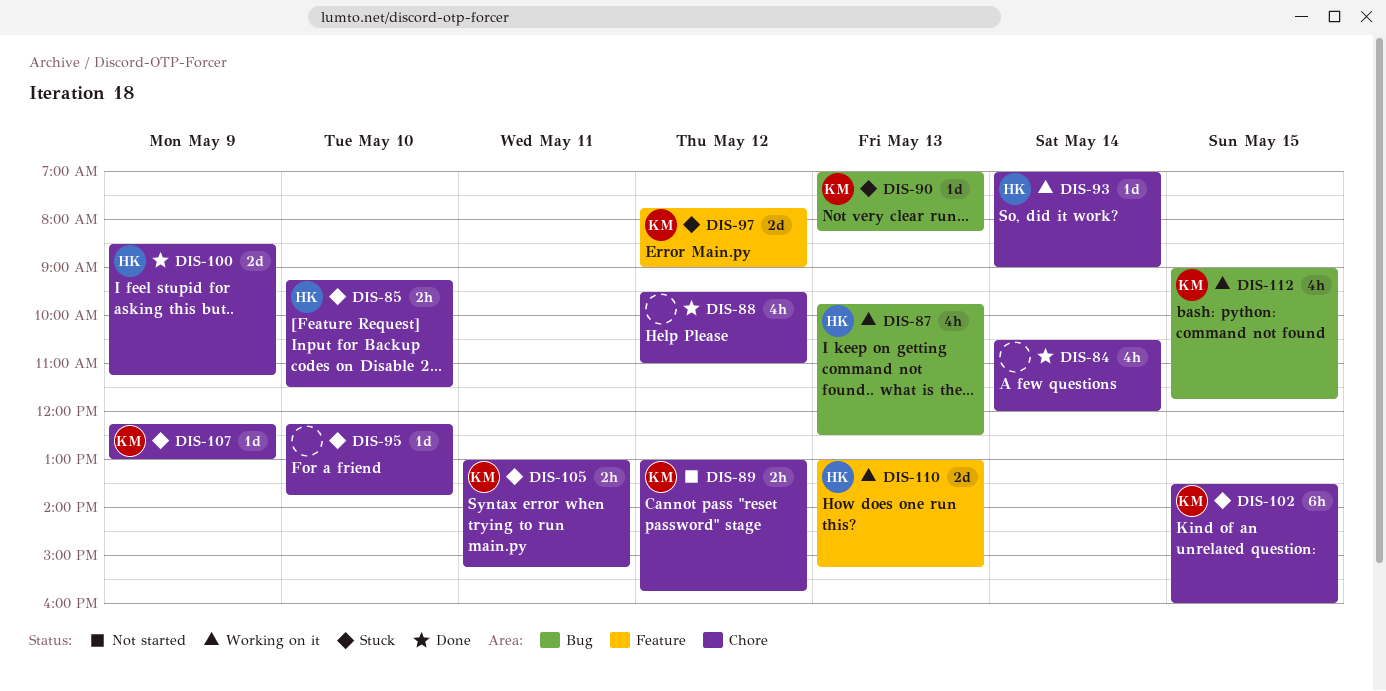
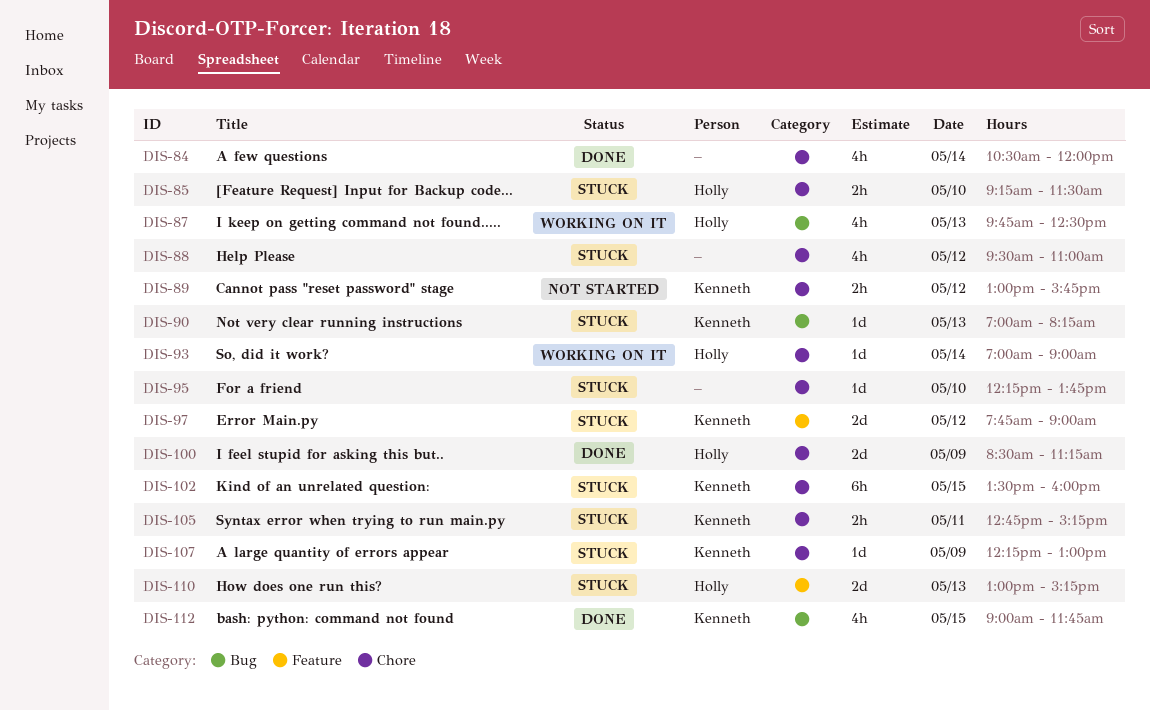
DIS-88, status: Done -> Stuck
DIS-105, begins: 13:00 -> 12:45
DIS-110, status: Working on it -> Stuck
DIS-112, status: Working on it -> Done

